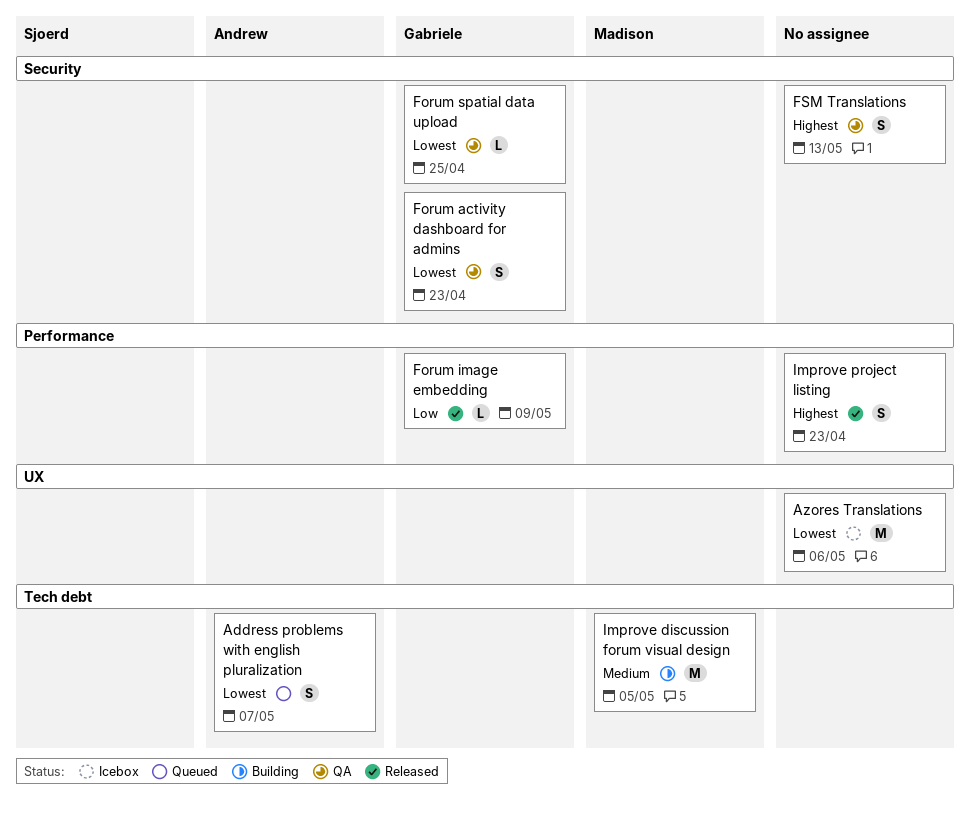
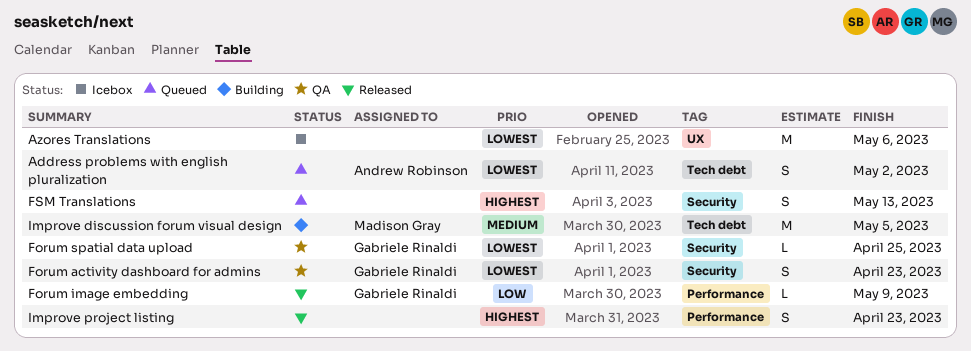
Address problems with english pluralization, due: May 7 -> May 2
FSM Translations, status: QA -> Queued

